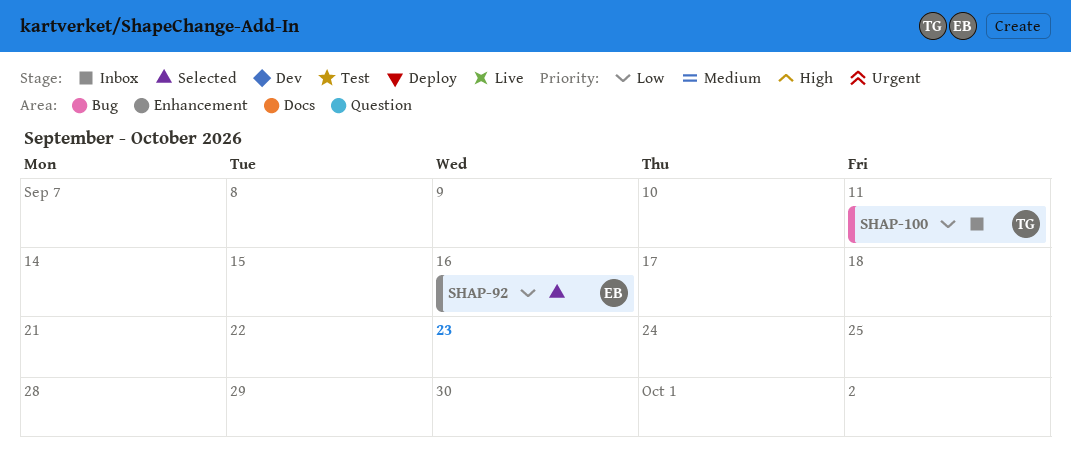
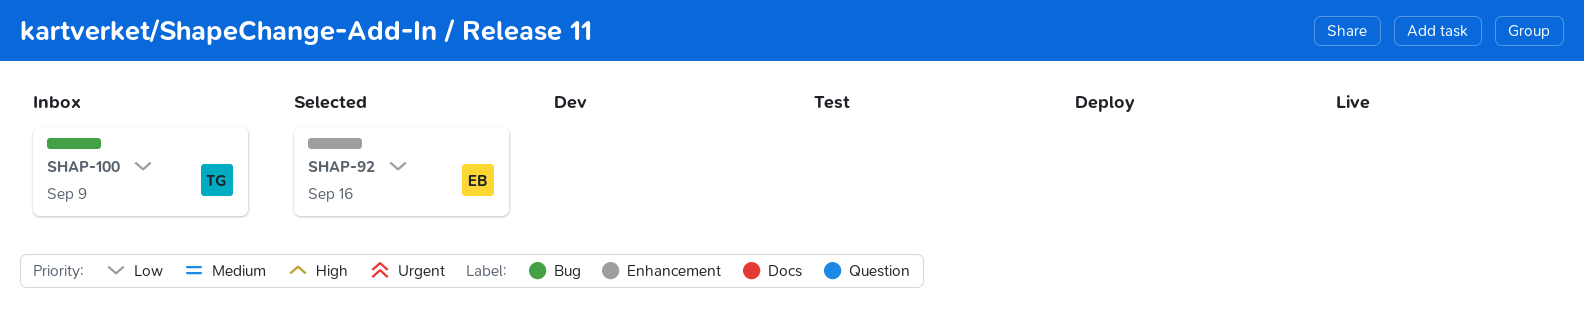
SHAP-100, due: Sep 11 -> Sep 9

